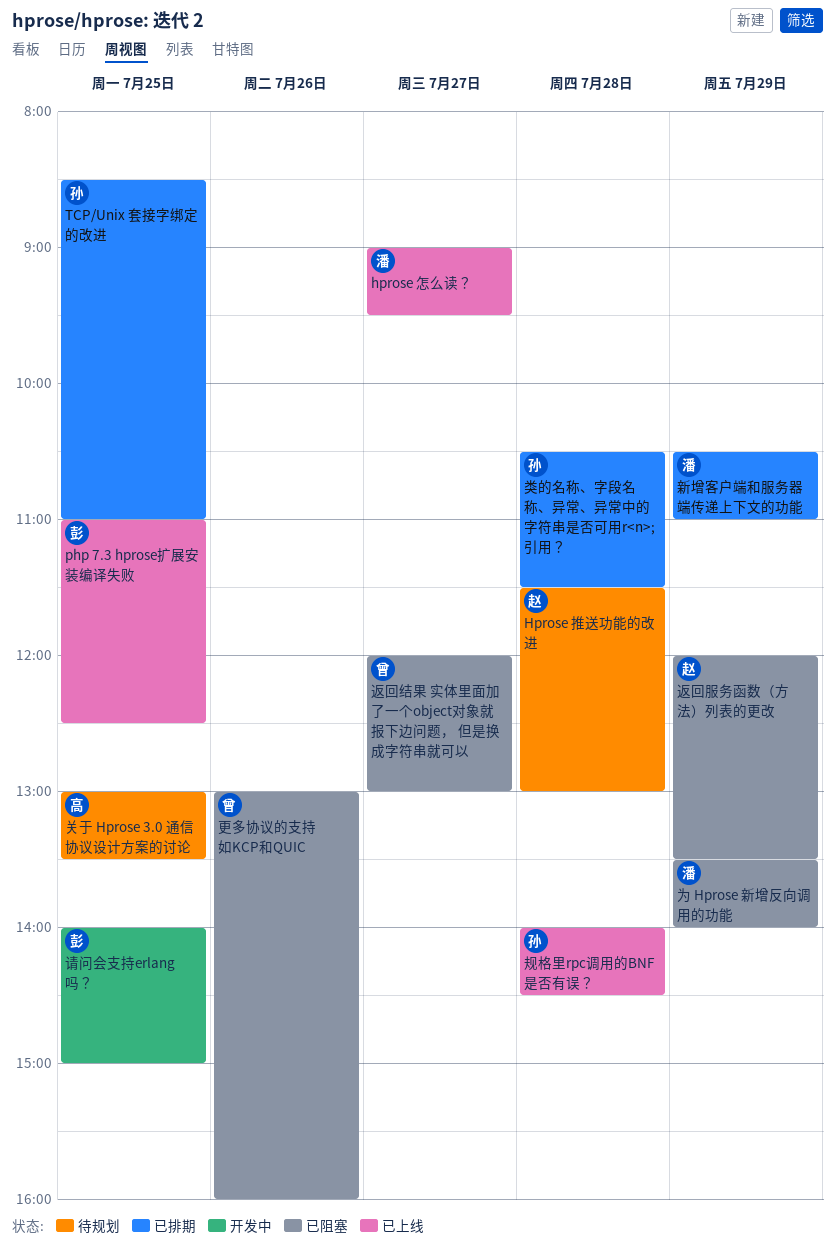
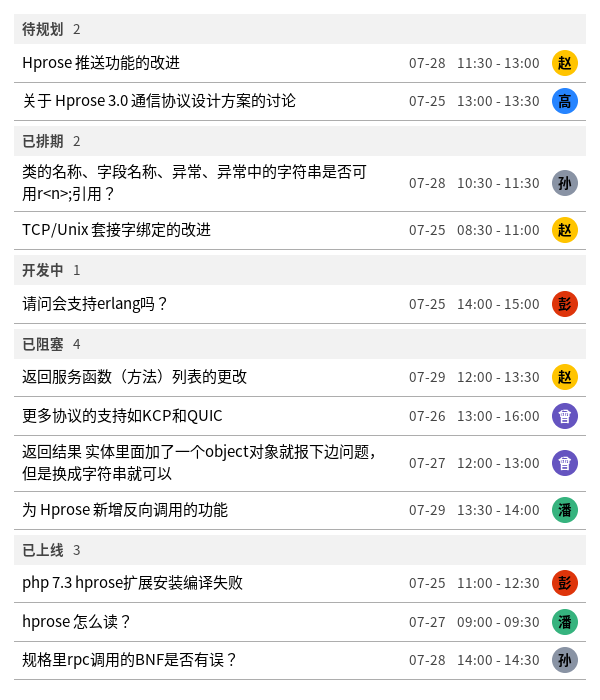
TCP/Unix 套接字绑定的改进, owner: 孙 -> 赵
新增客户端和服务器端传递上下文的功能: present -> none

